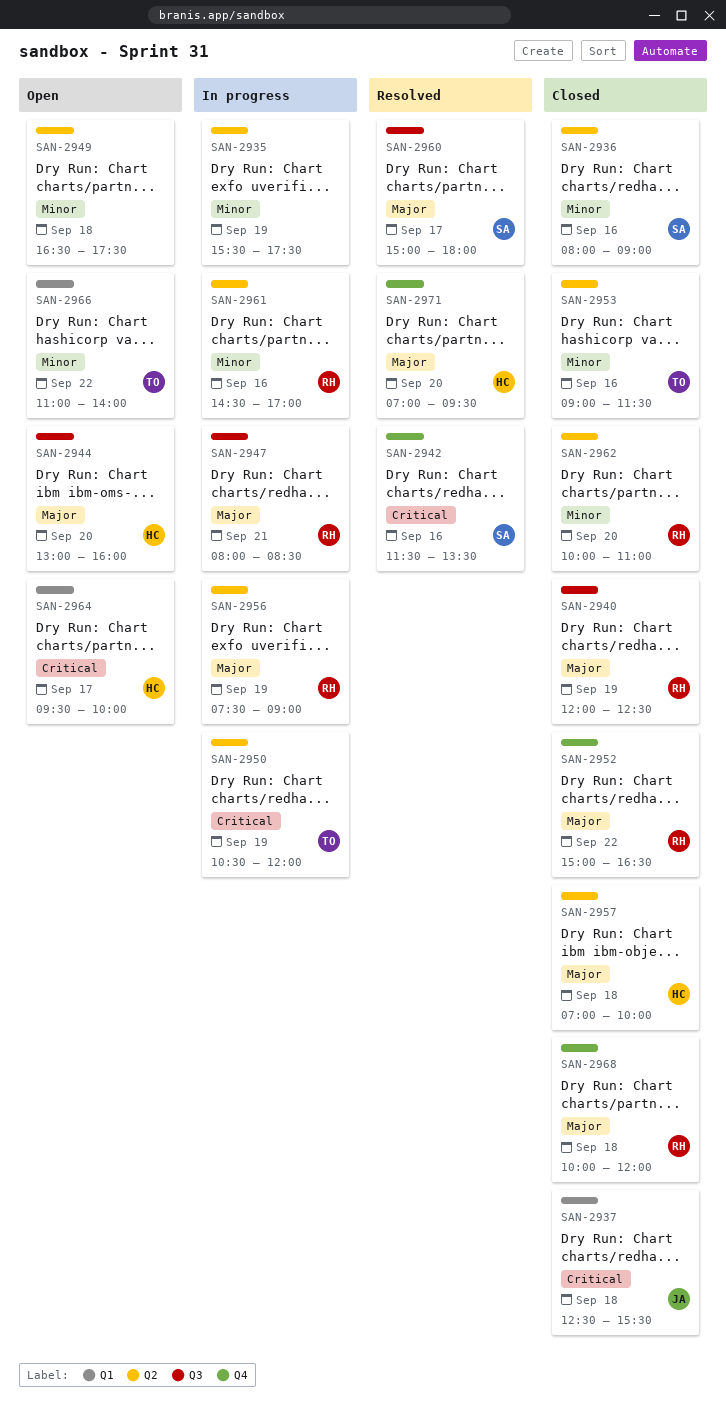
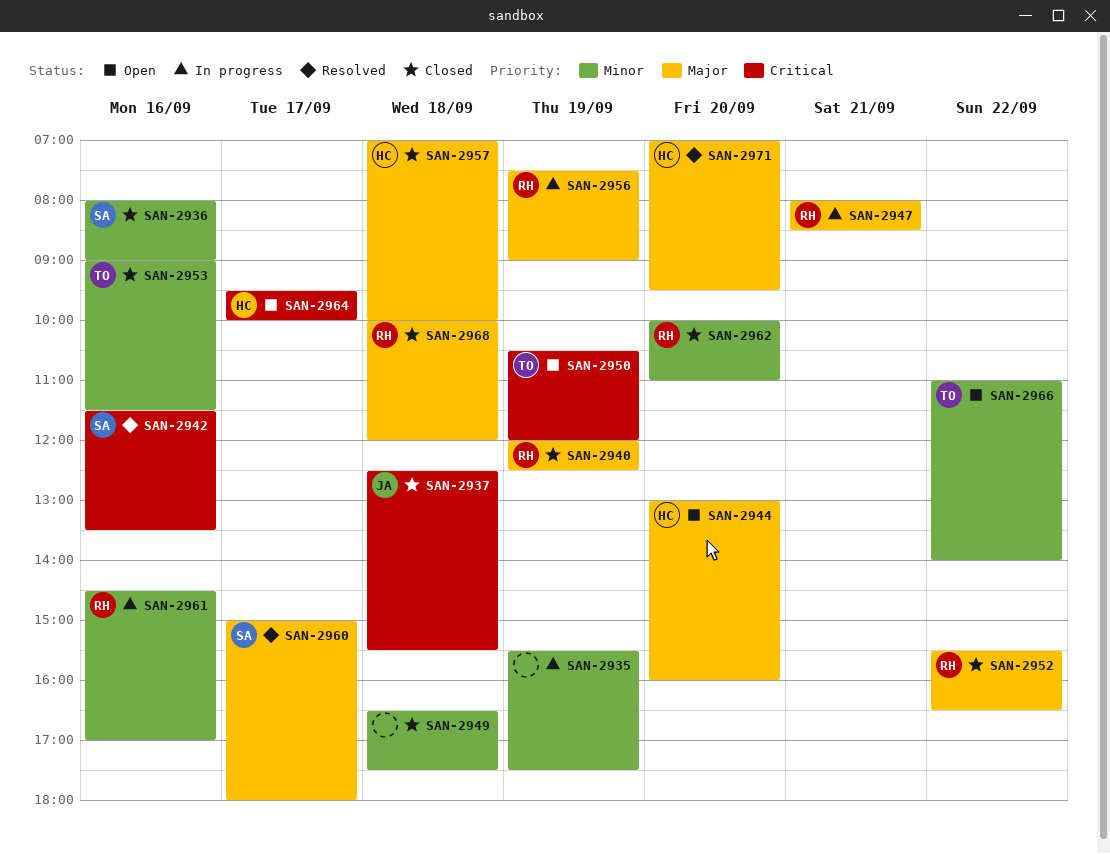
SAN-2949, status: Open -> Closed
SAN-2950, status: In progress -> Open
SAN-2952, begins: 15:00 -> 15:30

